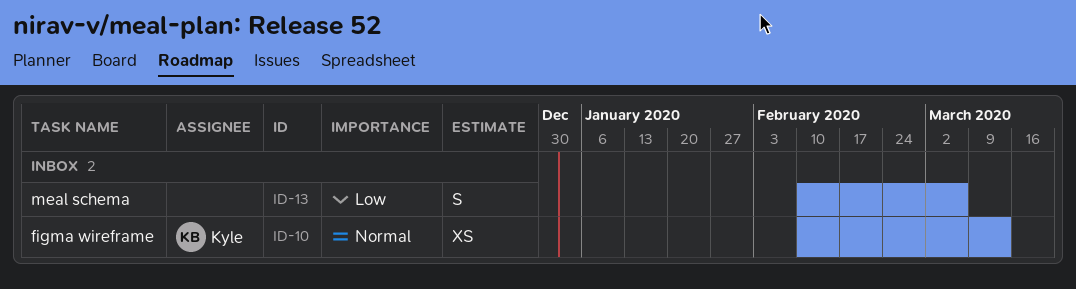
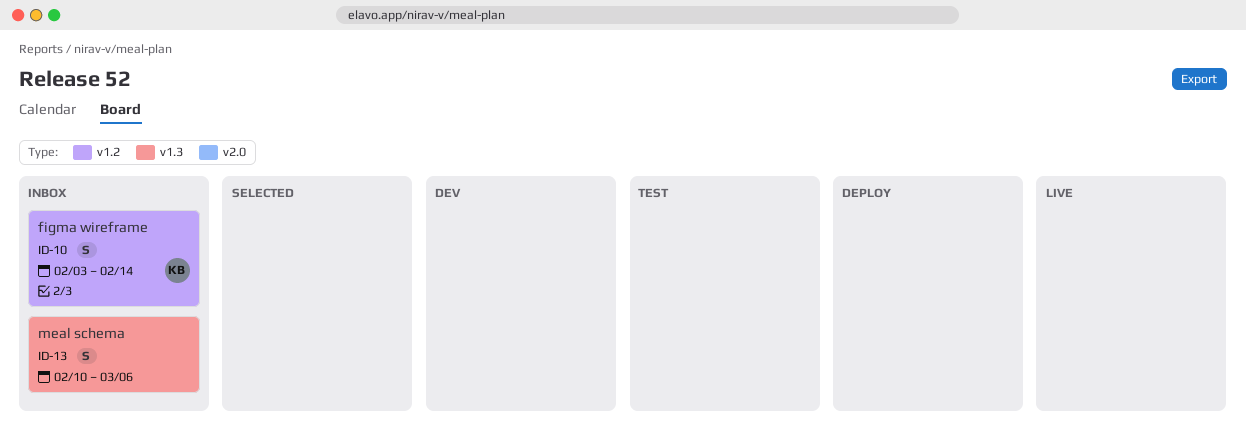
ID-10, estimate: XS -> S
ID-10, start: Feb 10 -> Feb 3
ID-10, due: Mar 13 -> Feb 14

